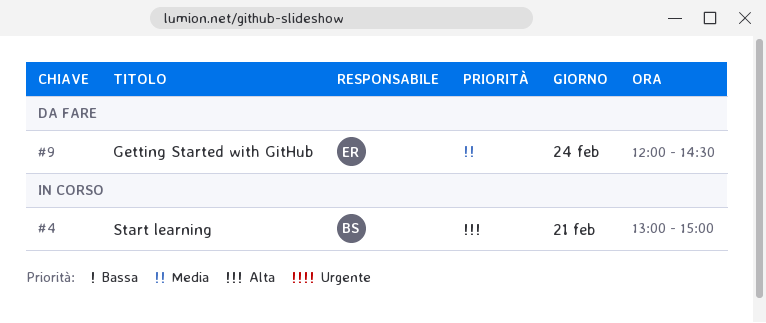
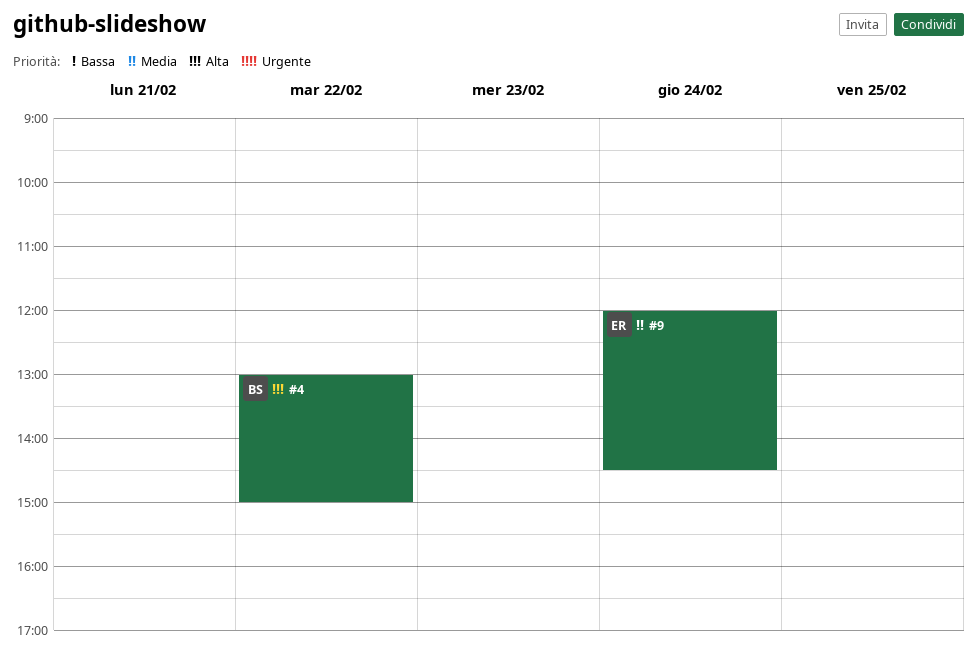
#4, day: Feb 21 -> Feb 22

